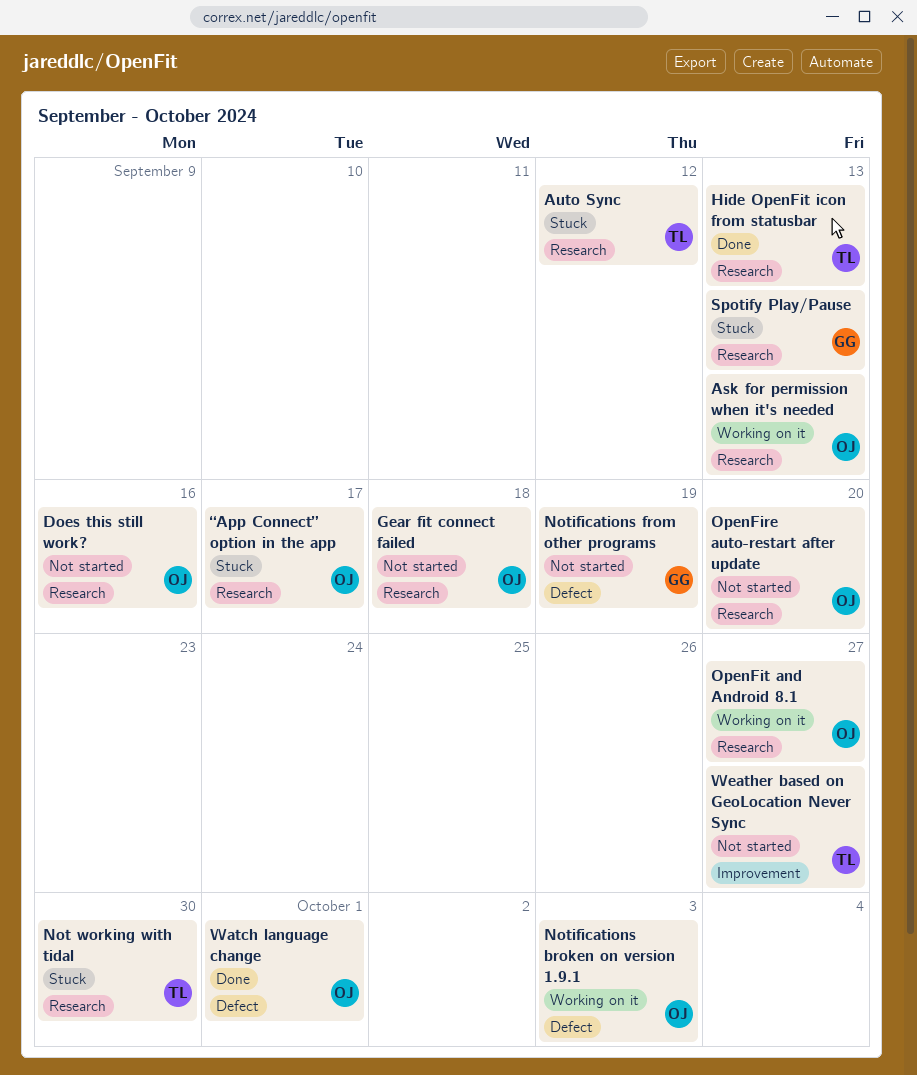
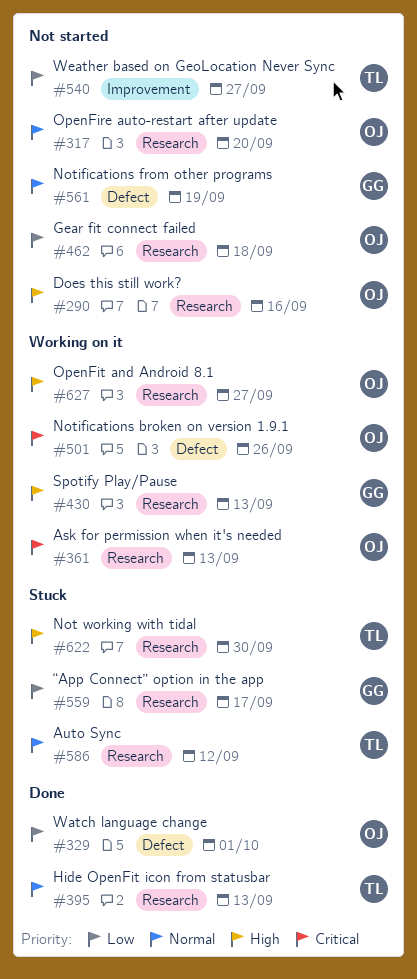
Notifications broken on version 1.9.1, due: Oct 3 -> Sep 26
Spotify Play/Pause, status: Stuck -> Working on it
“App Connect” option in the app, owner: OJ -> GG

